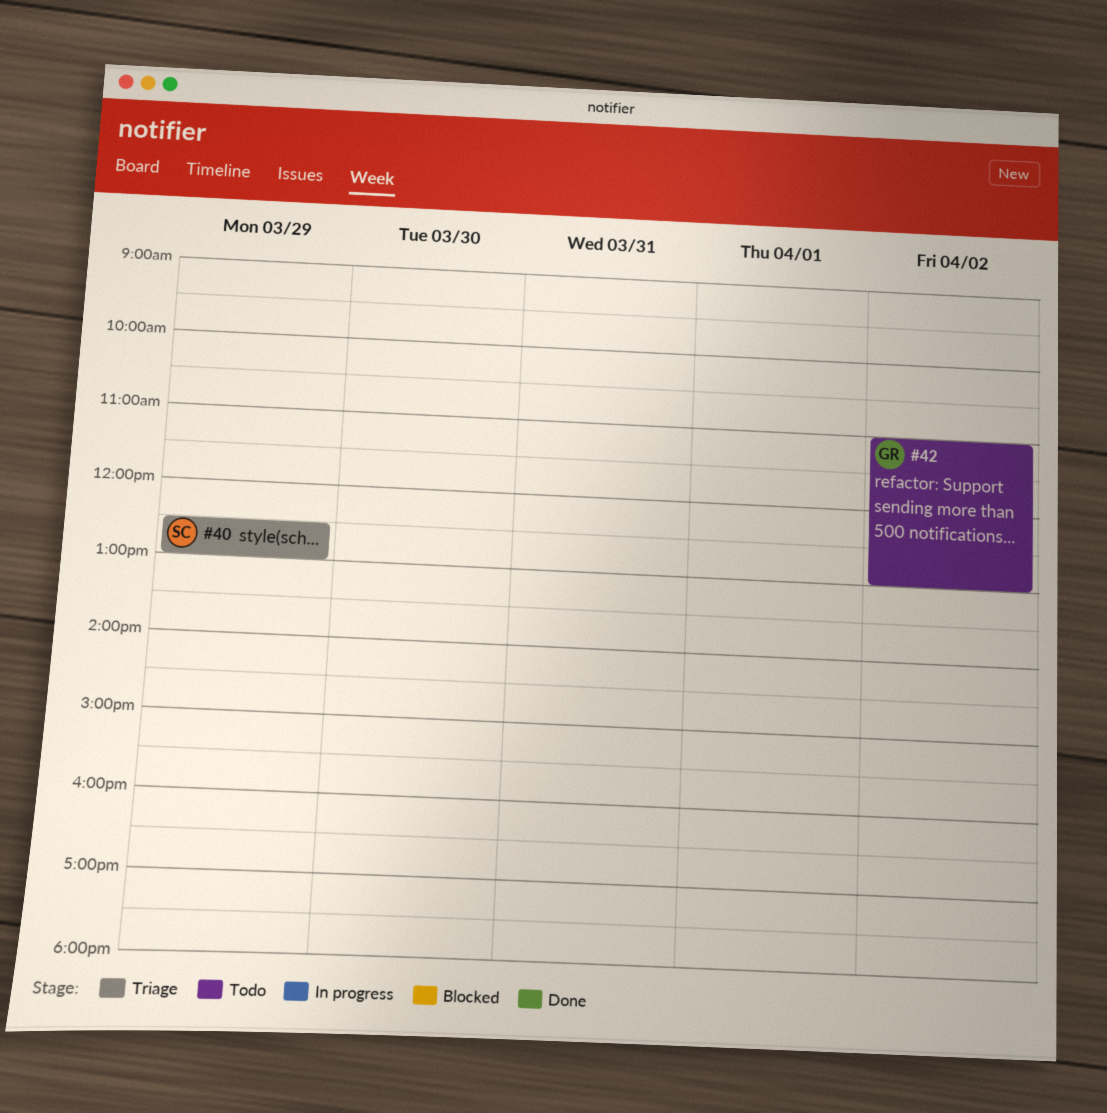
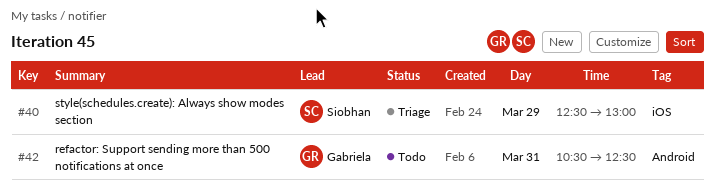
#42, day: Apr 2 -> Mar 31
#42, begins: 11:00 -> 10:30
#42, ends: 13:00 -> 12:30

